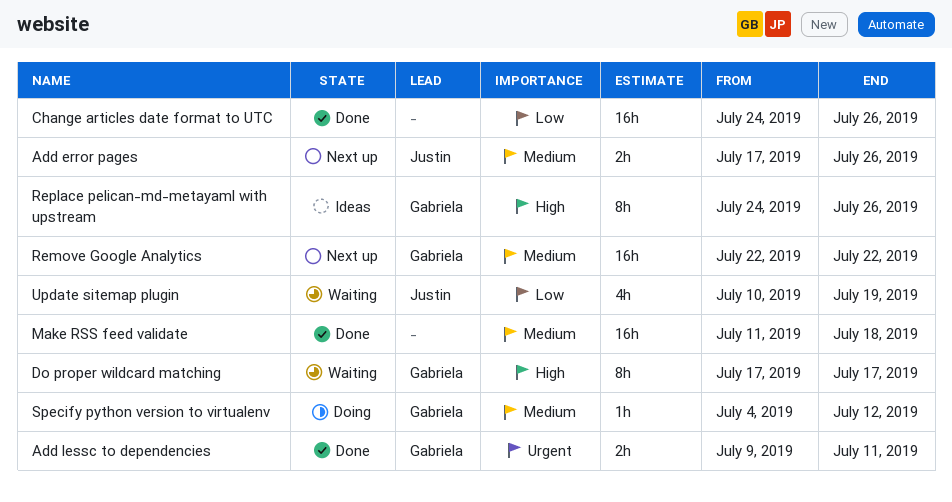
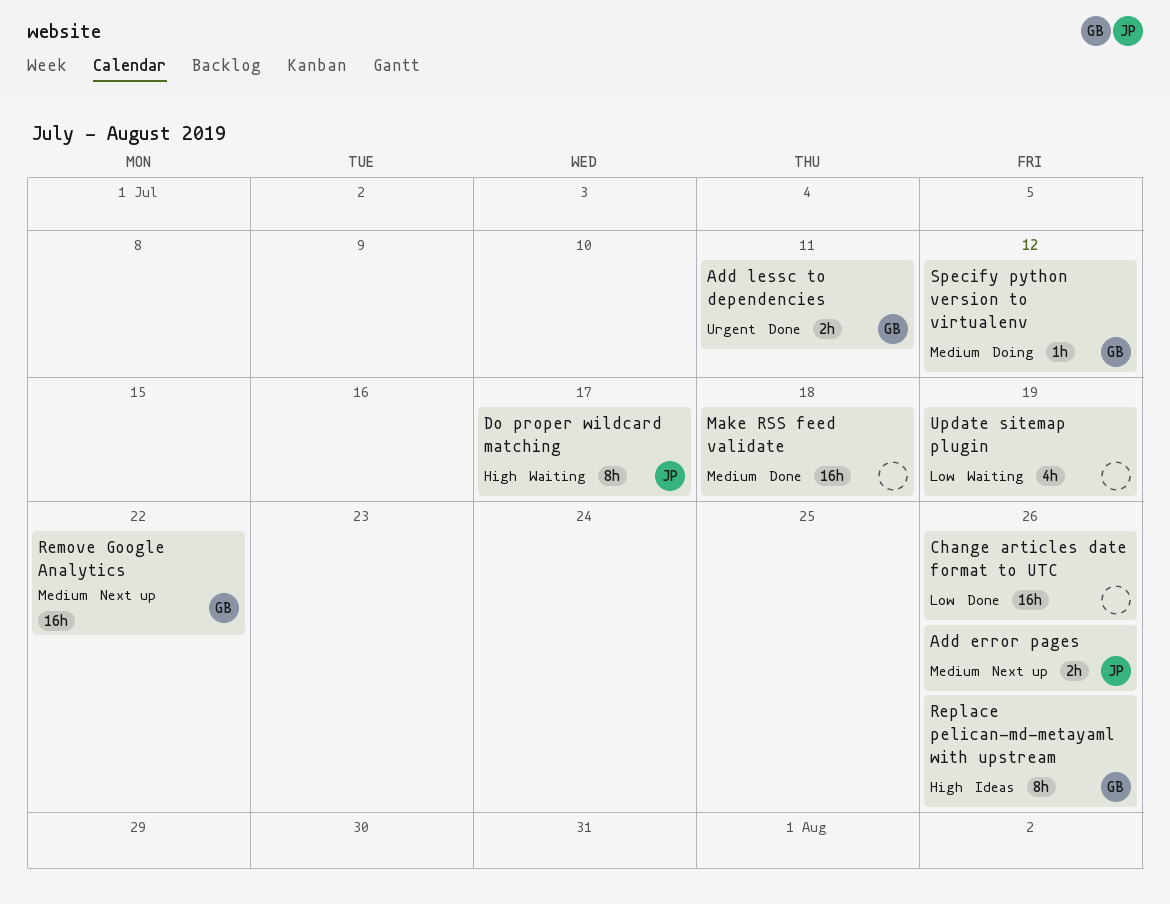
Do proper wildcard matching, owner: Gabriela -> Justin
Update sitemap plugin, owner: Justin -> none

